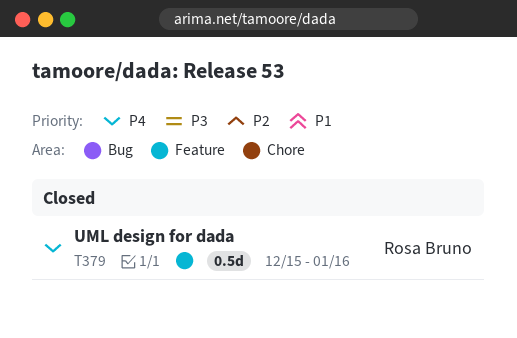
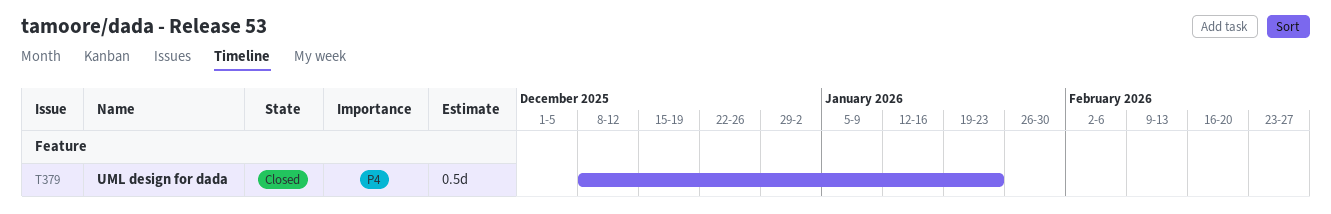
T379, start: Dec 15 -> Dec 8
T379, due: Jan 16 -> Jan 23

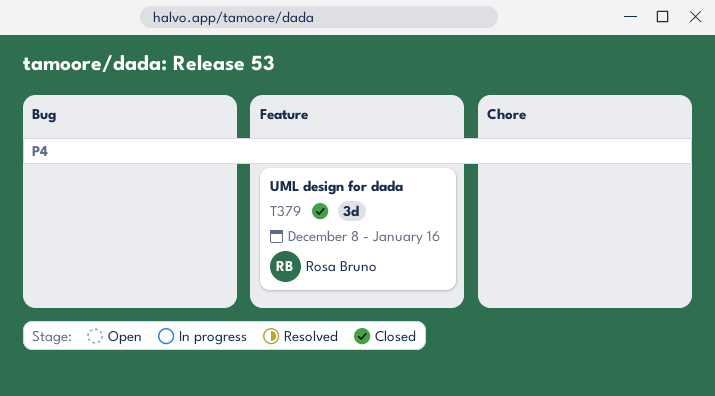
T379, estimate: 0.5d -> 3d
T379, due: Jan 23 -> Jan 16

